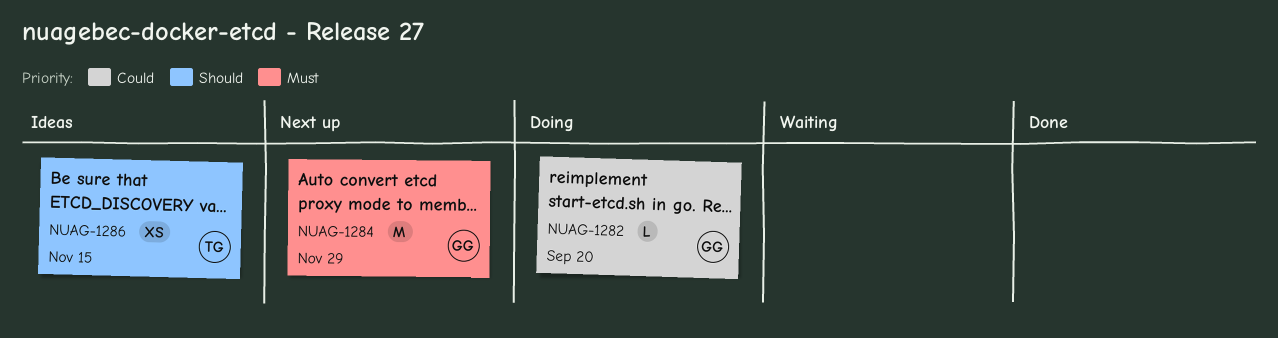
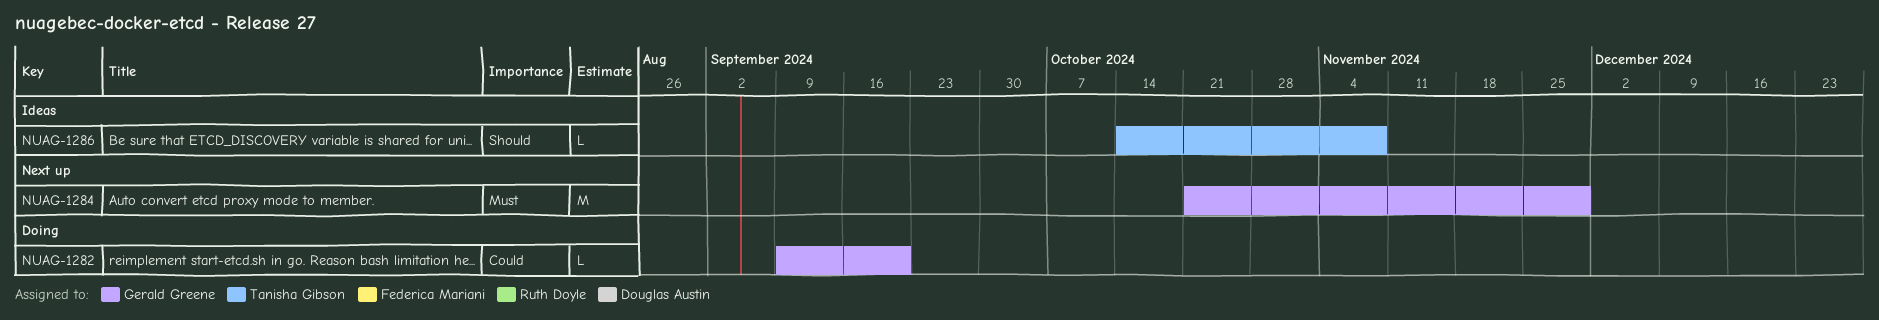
NUAG-1286, estimate: XS -> L
NUAG-1286, due: Nov 15 -> Nov 8

